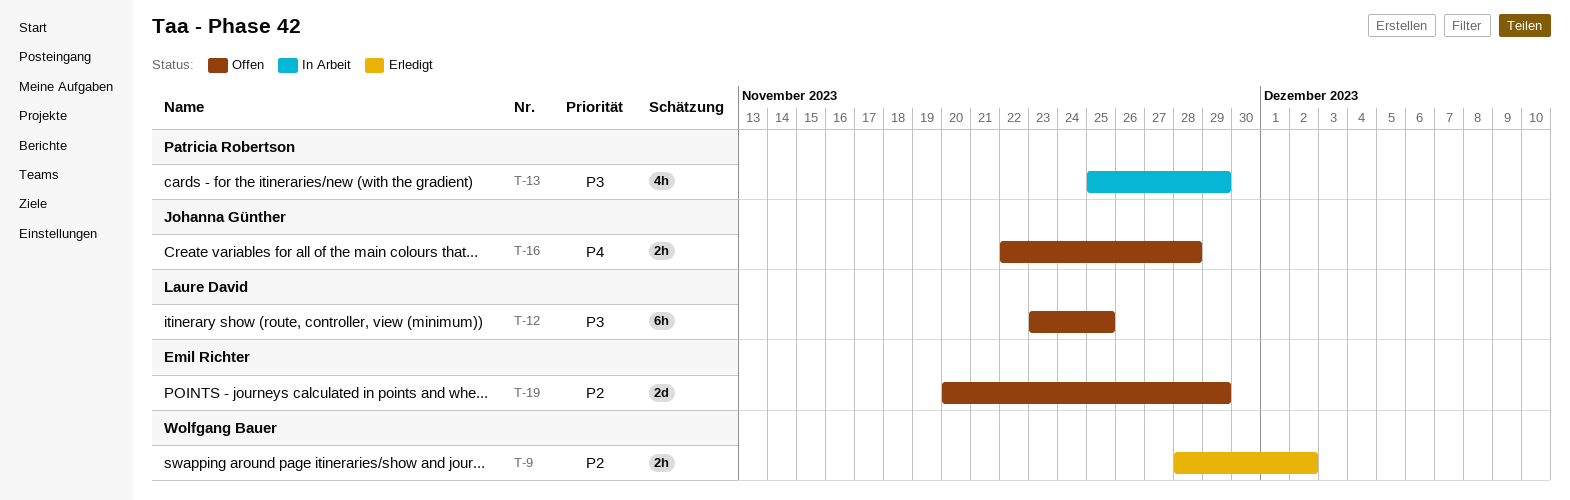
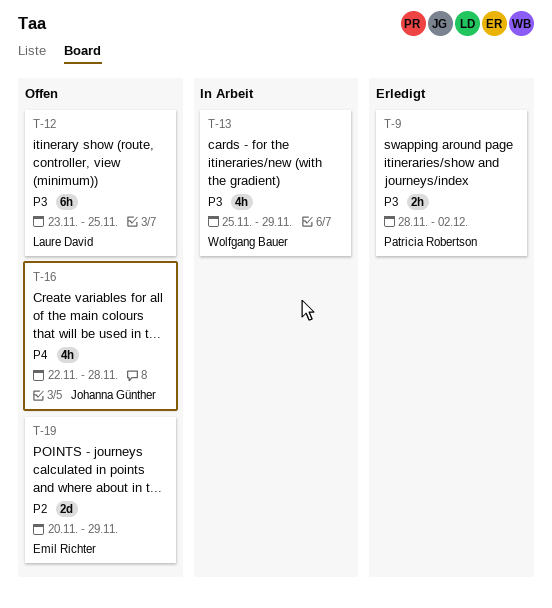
T-9, owner: Wolfgang Bauer -> Patricia Robertson
T-9, priority: P2 -> P3
T-13, owner: Patricia Robertson -> Wolfgang Bauer
T-16, estimate: 2h -> 4h

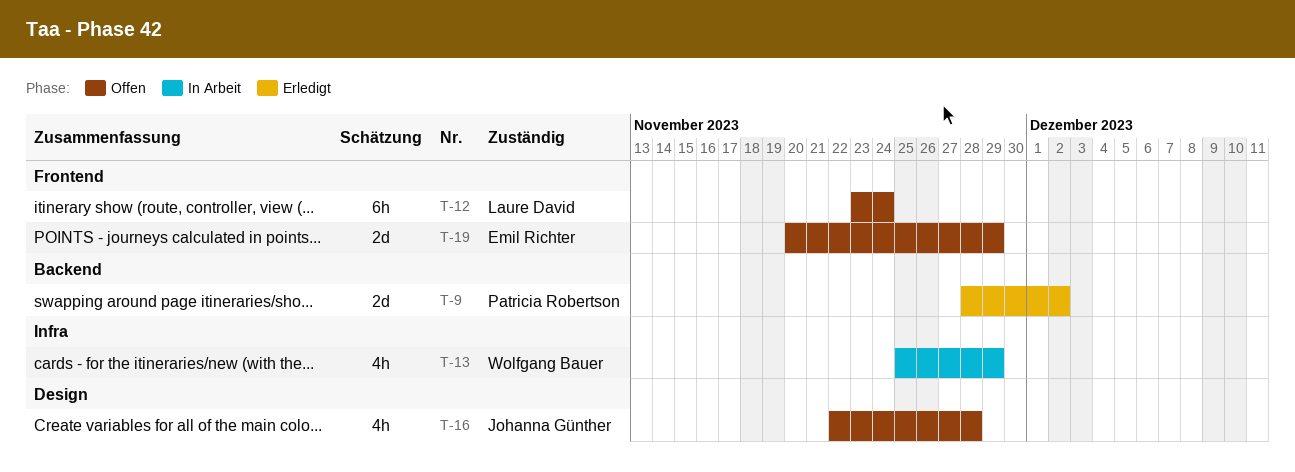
T-9, estimate: 2h -> 2d
T-12, due: Nov 25 -> Nov 24

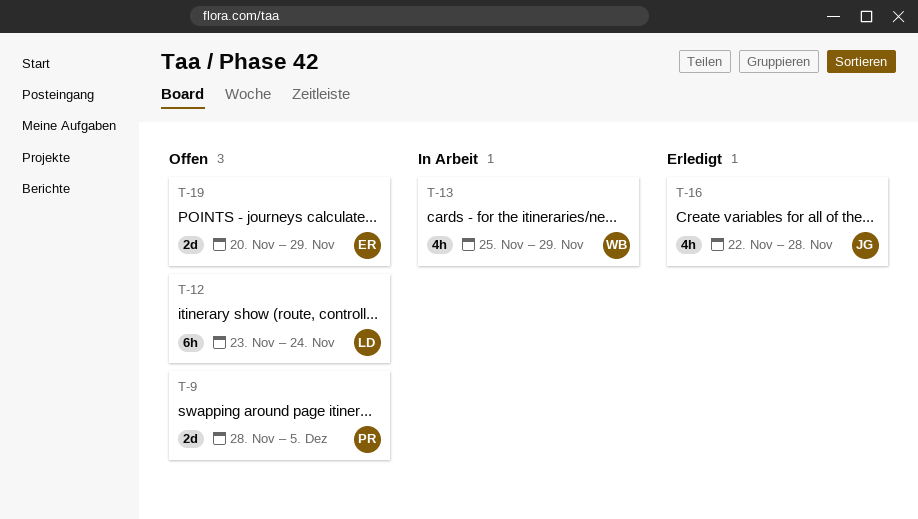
T-9, status: Erledigt -> Offen
T-9, due: Dec 2 -> Dec 5
T-16, status: Offen -> Erledigt

